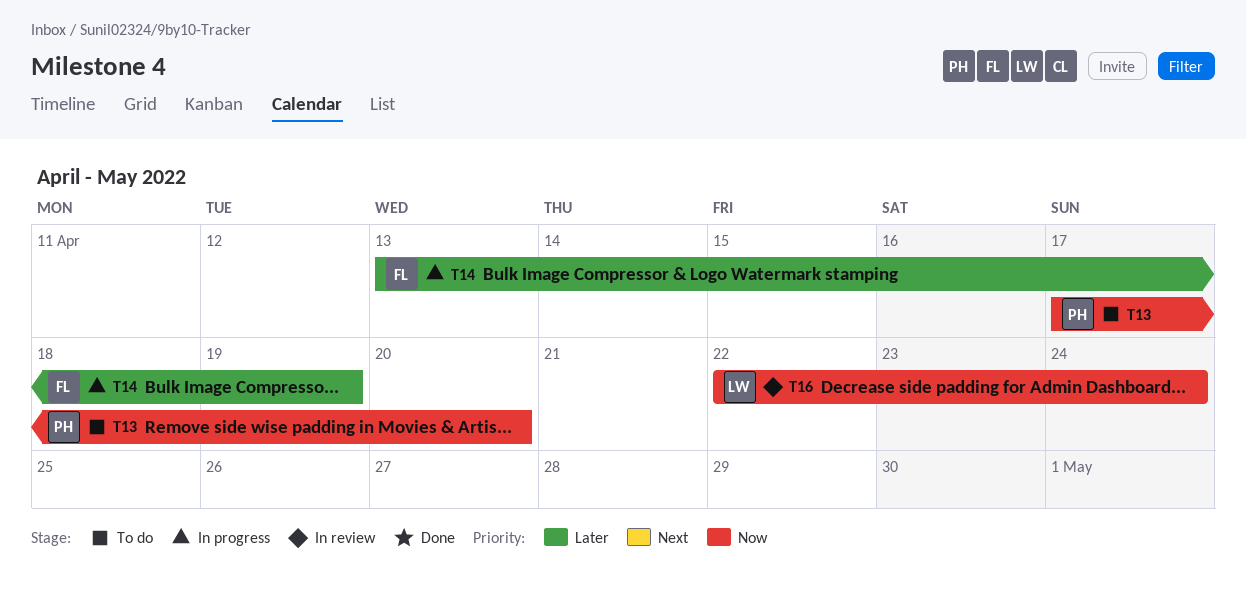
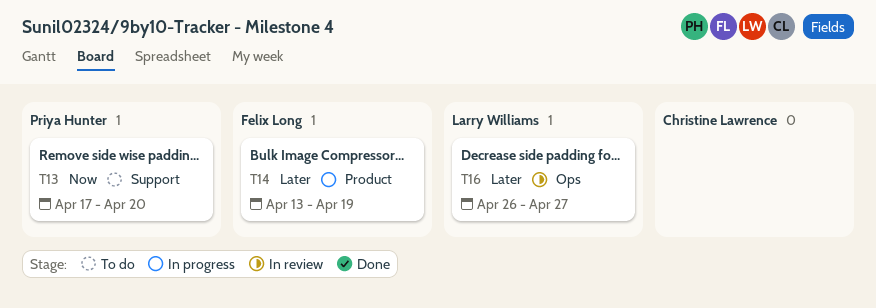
T16, priority: Now -> Later
T16, start: Apr 22 -> Apr 26
T16, due: Apr 24 -> Apr 27

